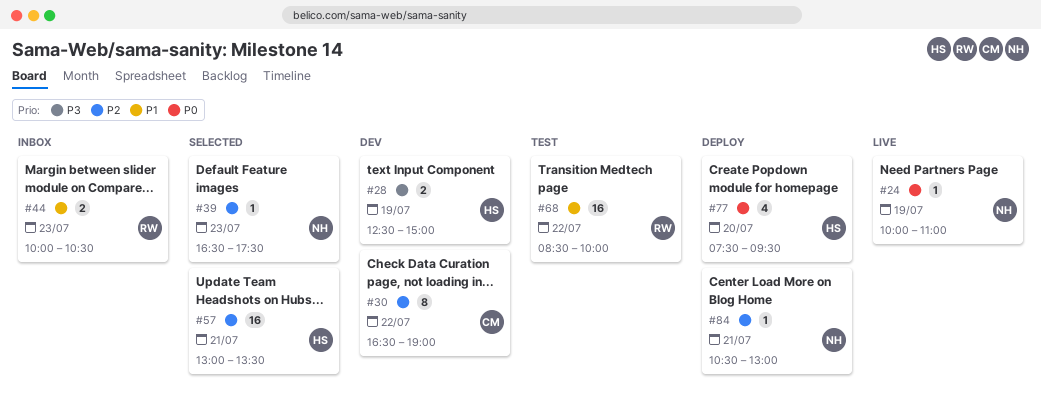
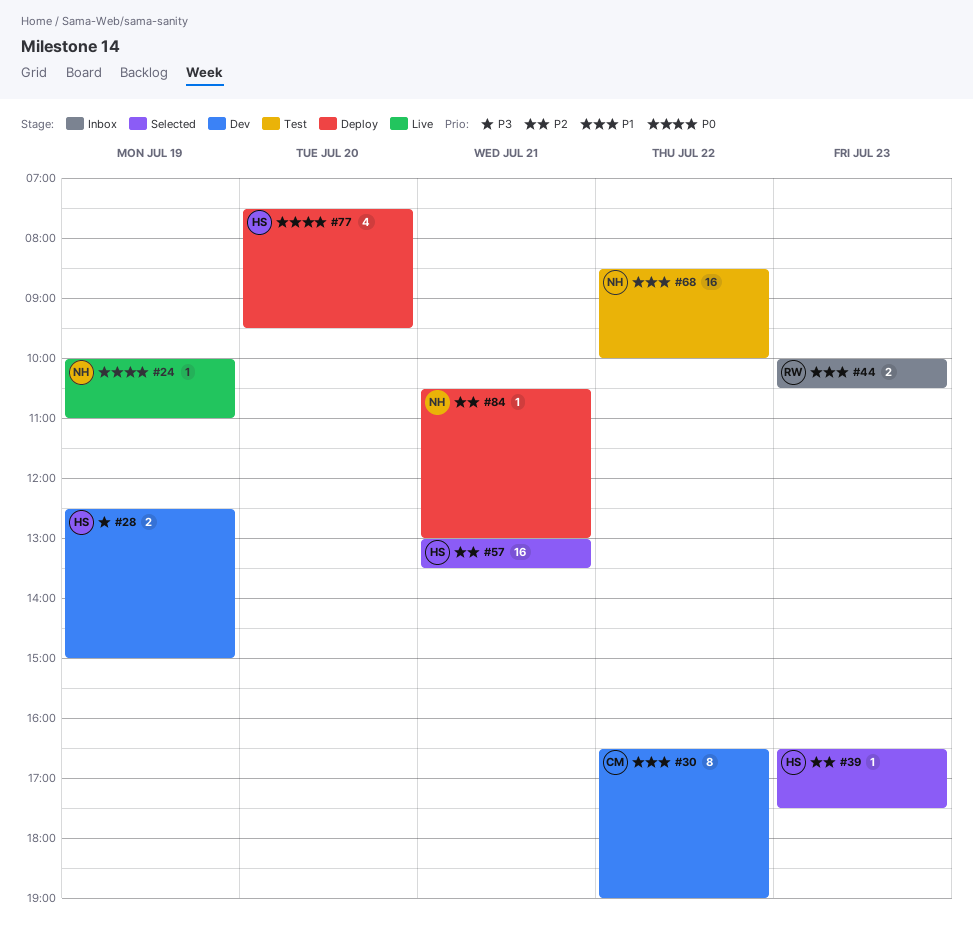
#30, priority: P2 -> P1
#39, owner: NH -> HS
#68, owner: RW -> NH

